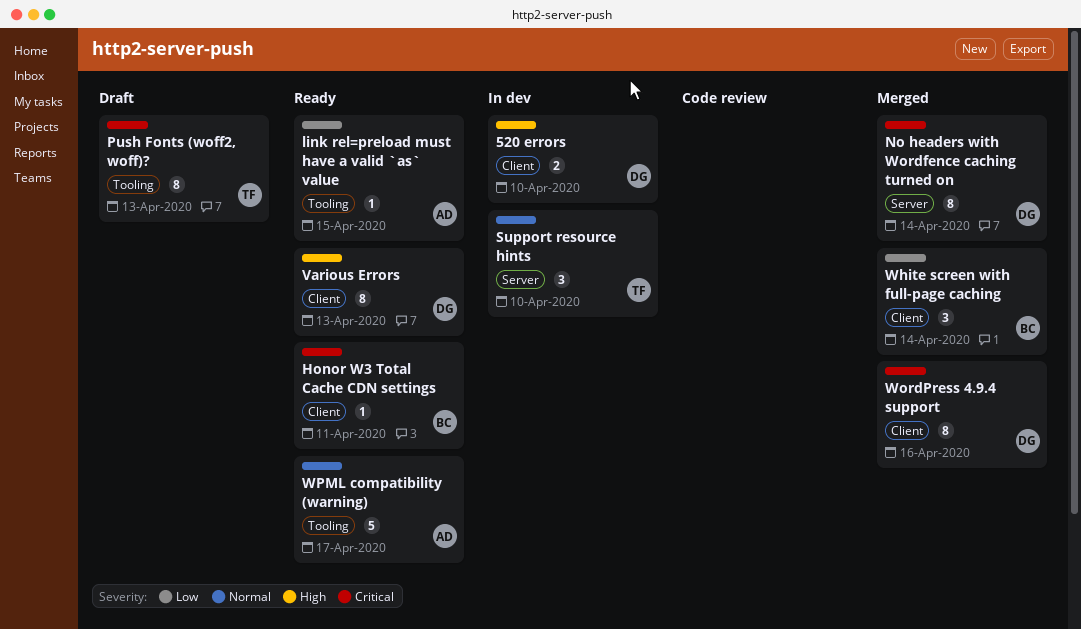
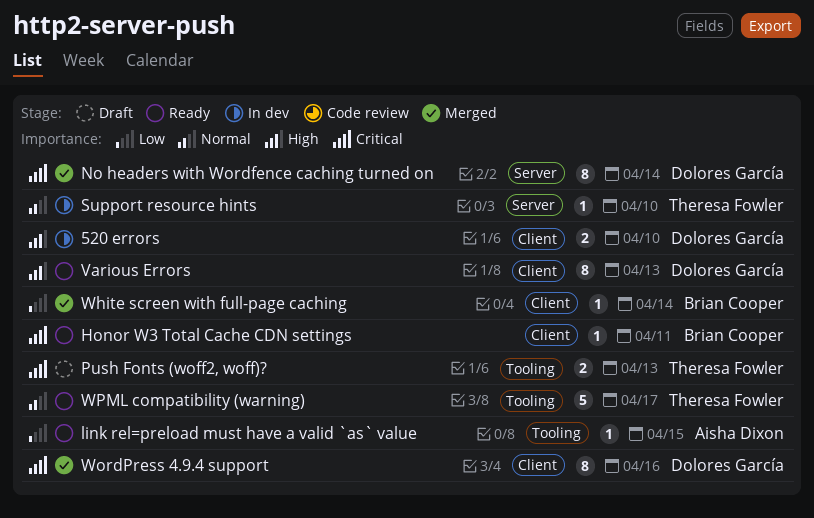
Push Fonts (woff2, woff)?, estimate: 8 -> 2
Support resource hints, estimate: 3 -> 1
White screen with full-page caching, estimate: 3 -> 1
WPML compatibility (warning), owner: Aisha Dixon -> Theresa Fowler

